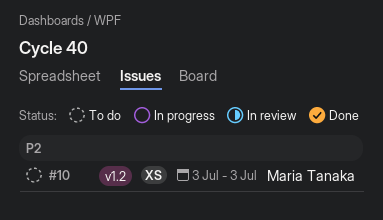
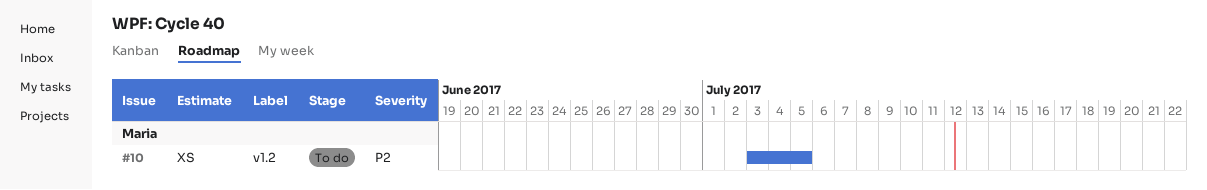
#10, due: Jul 3 -> Jul 5

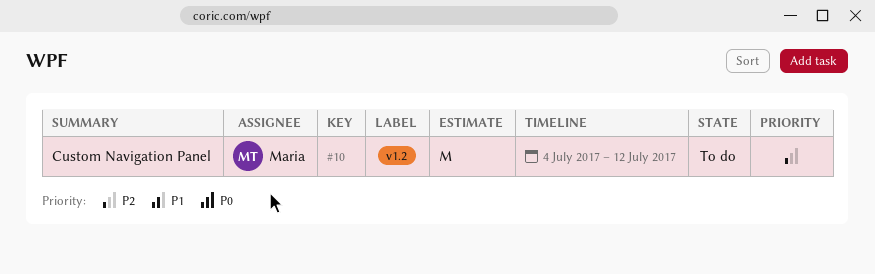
#10, estimate: XS -> M
#10, start: Jul 3 -> Jul 4
#10, due: Jul 5 -> Jul 12

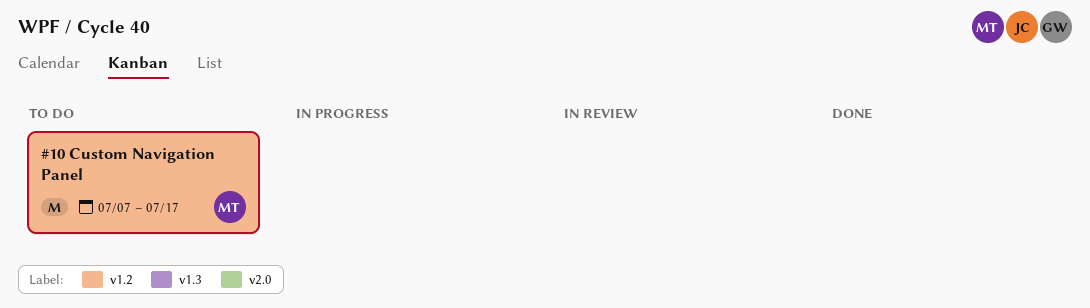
#10, start: Jul 4 -> Jul 7
#10, due: Jul 12 -> Jul 17

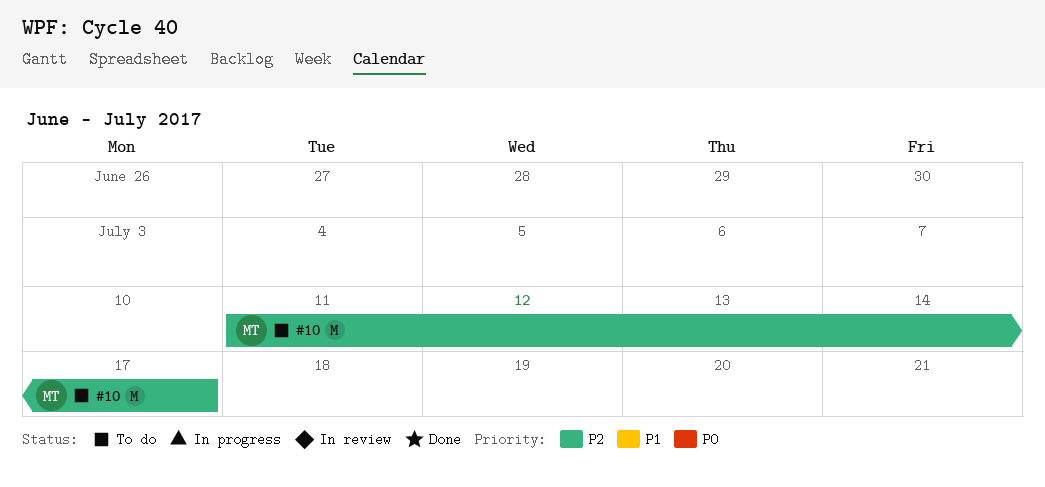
#10, start: Jul 7 -> Jul 11

